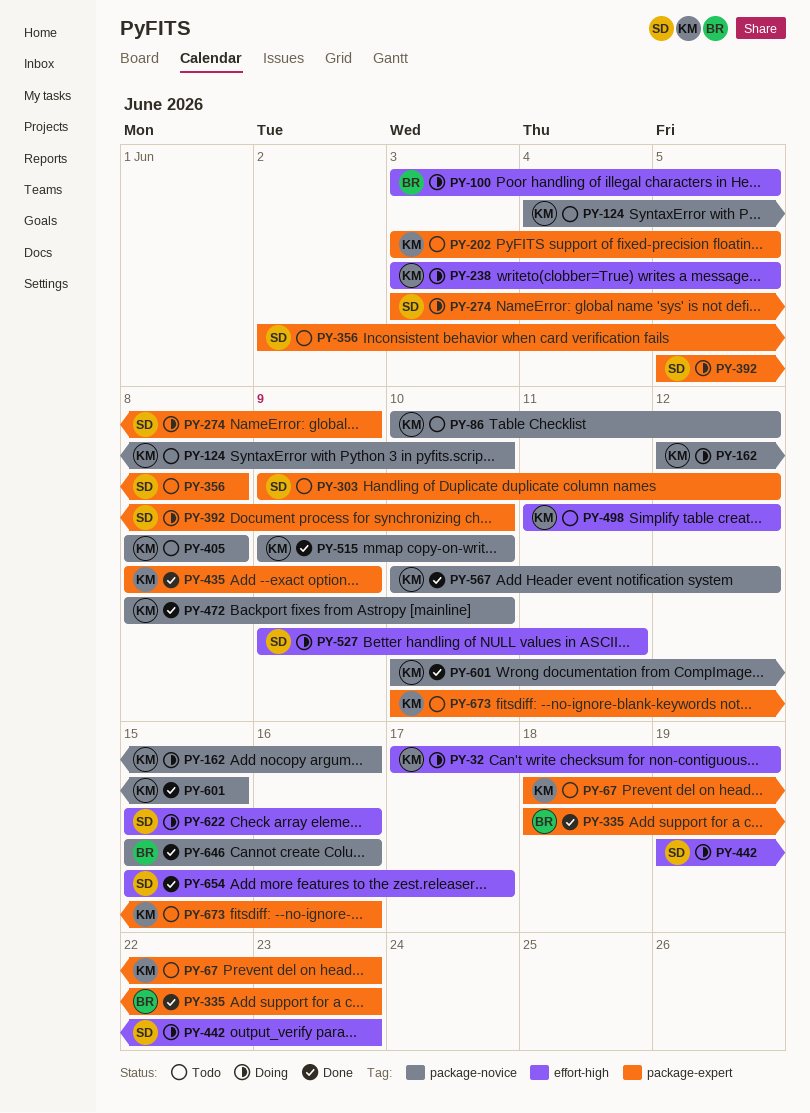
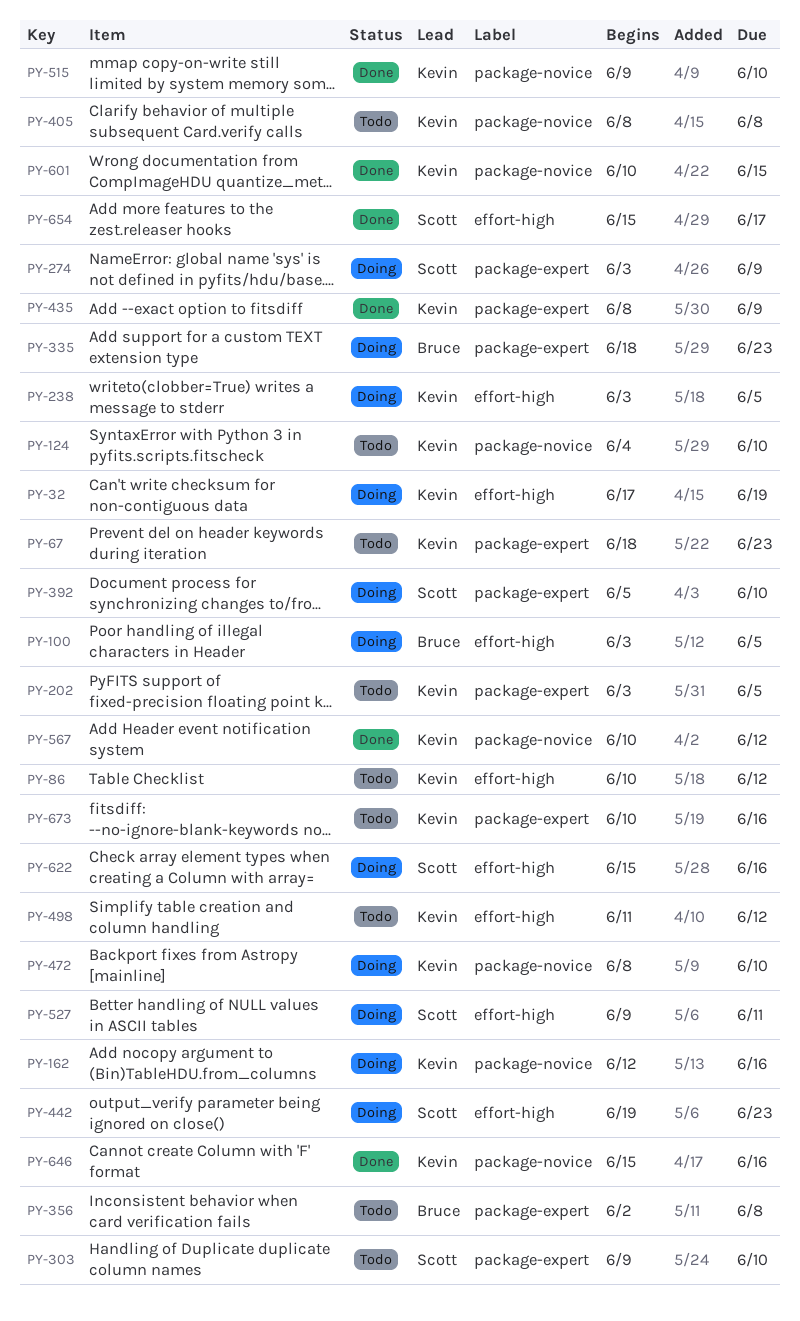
PY-86, label: package-novice -> effort-high
PY-303, due: Jun 12 -> Jun 10
PY-335, status: Done -> Doing
PY-356, owner: Scott -> Bruce
PY-472, status: Done -> Doing
PY-646, owner: Bruce -> Kevin

